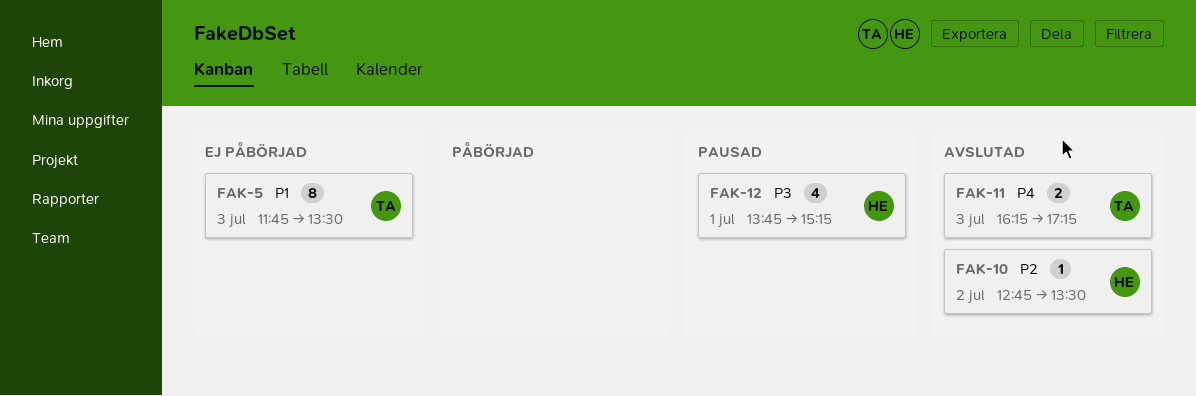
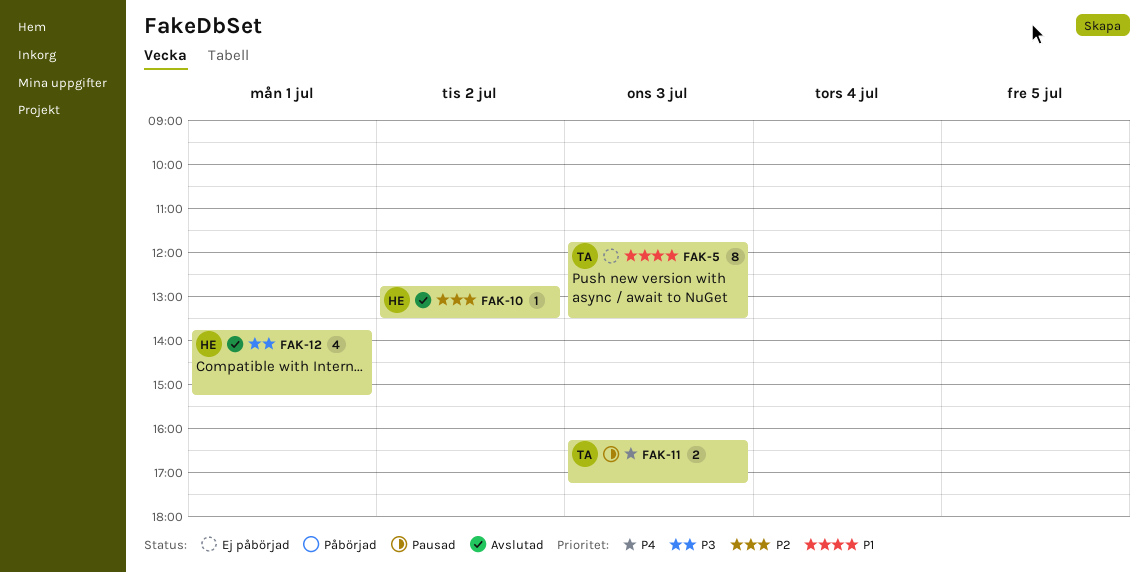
FAK-11, status: Avslutad -> Pausad
FAK-12, status: Pausad -> Avslutad

